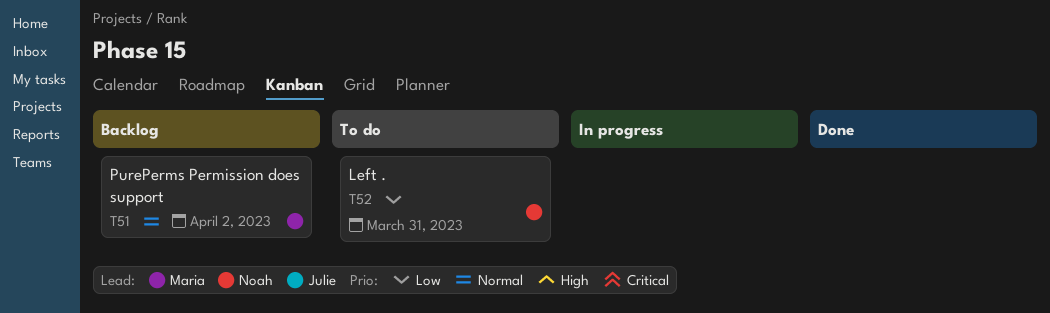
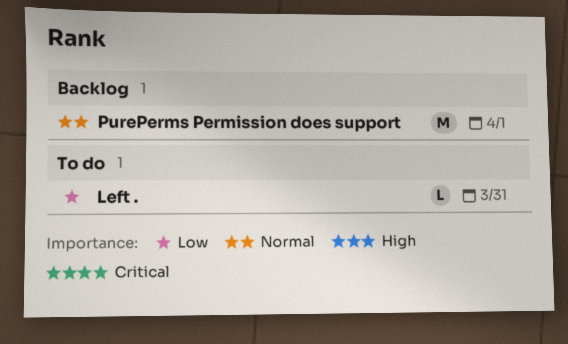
PurePerms Permission does support, due: Apr 2 -> Apr 1

